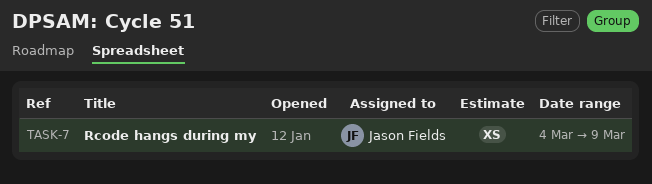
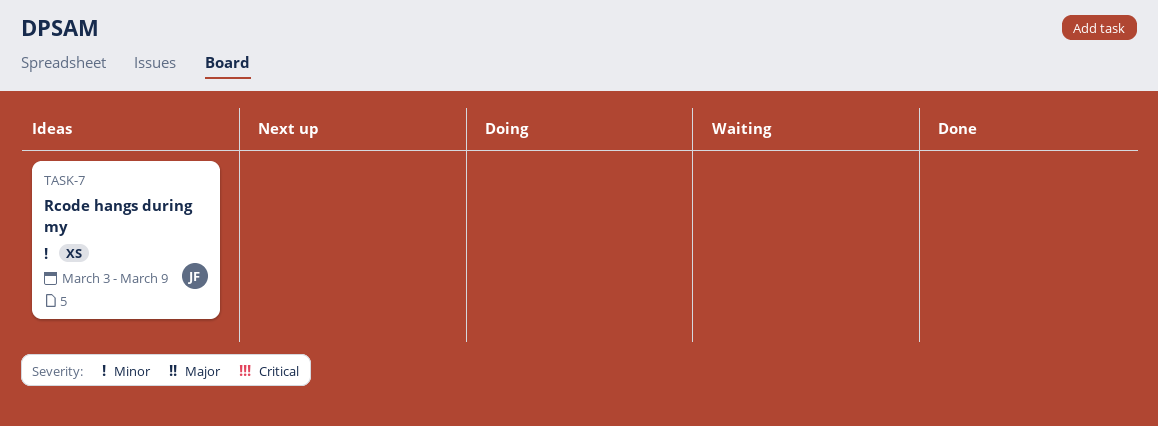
TASK-7, start: Mar 4 -> Mar 3

